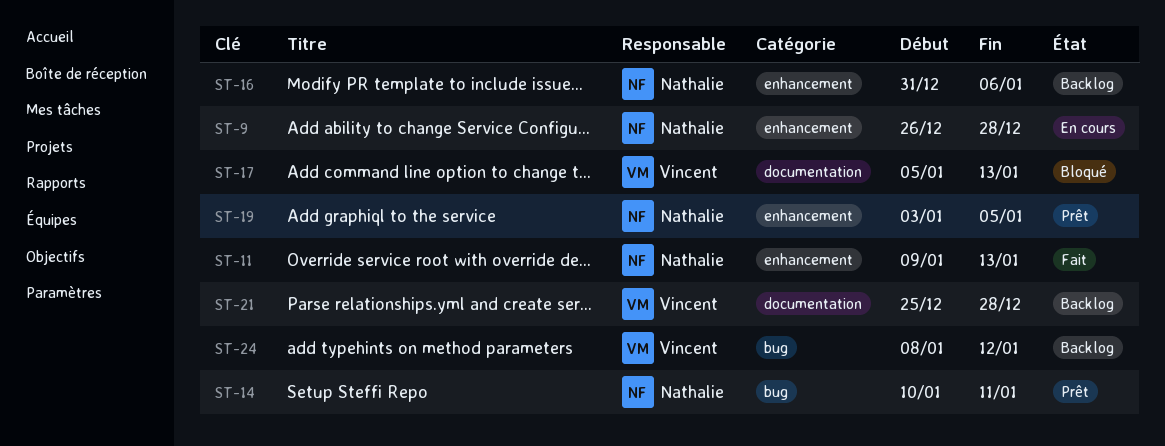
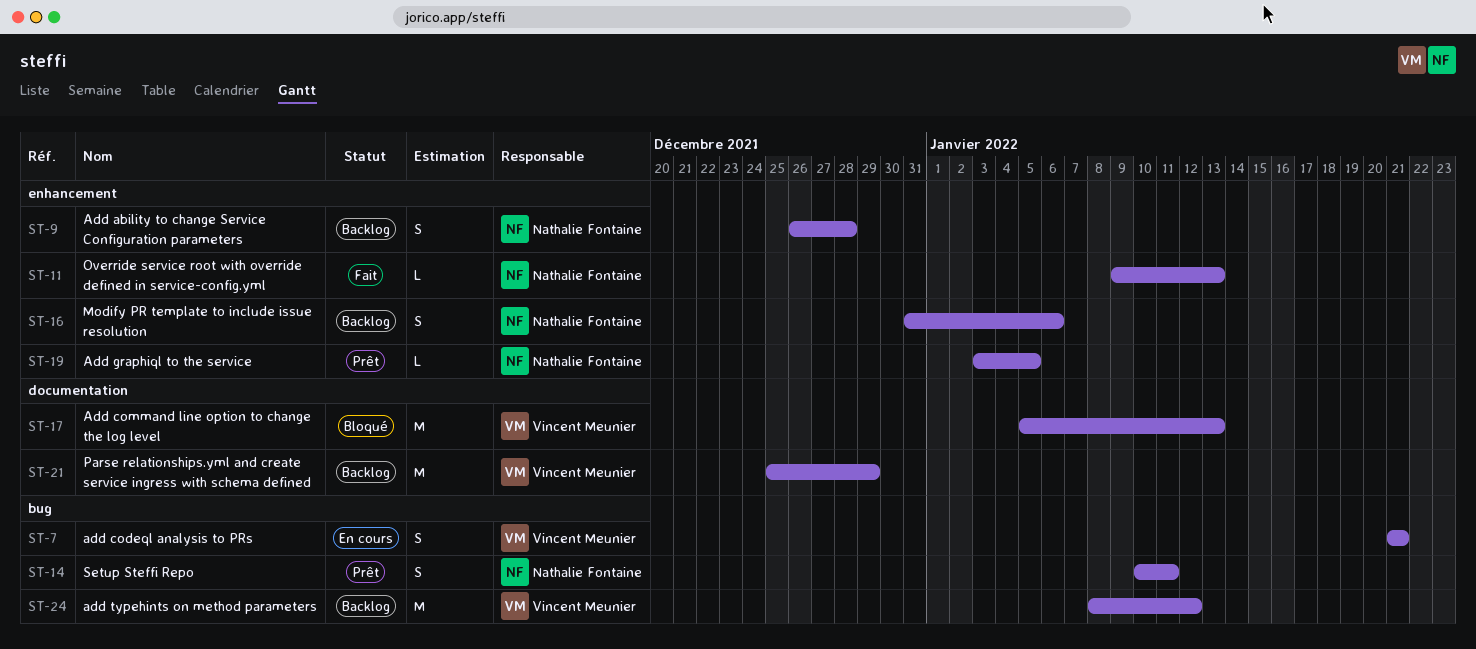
ST-7: none -> present
ST-9, status: En cours -> Backlog
ST-21, due: Dec 28 -> Dec 29

